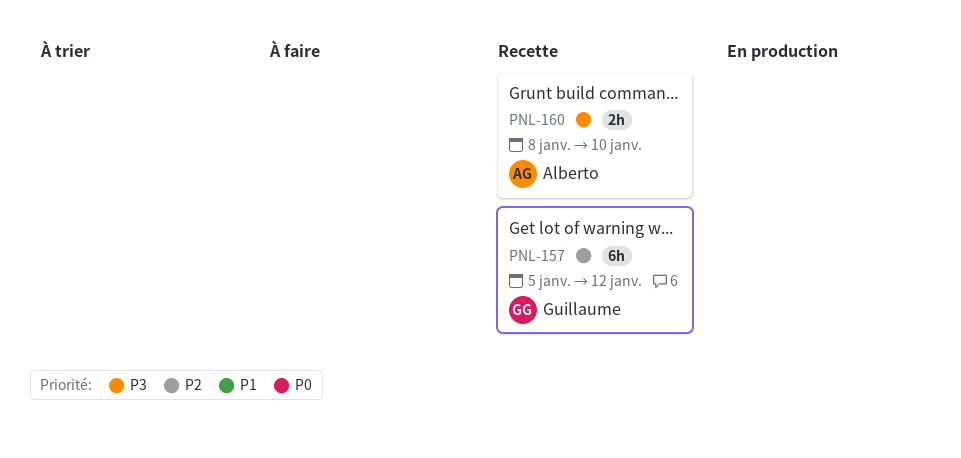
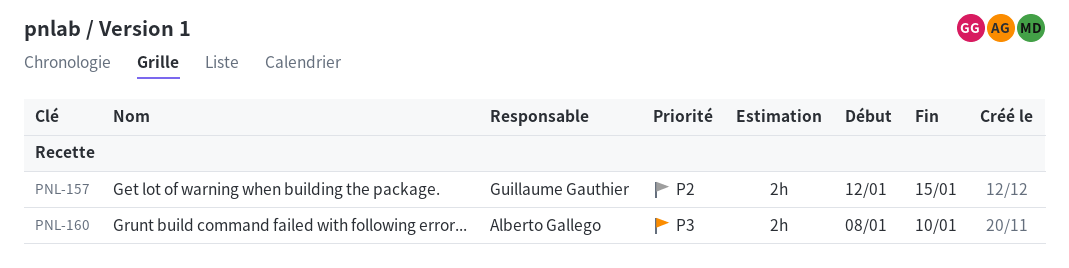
PNL-157, estimate: 6h -> 2h
PNL-157, start: Jan 5 -> Jan 12
PNL-157, due: Jan 12 -> Jan 15

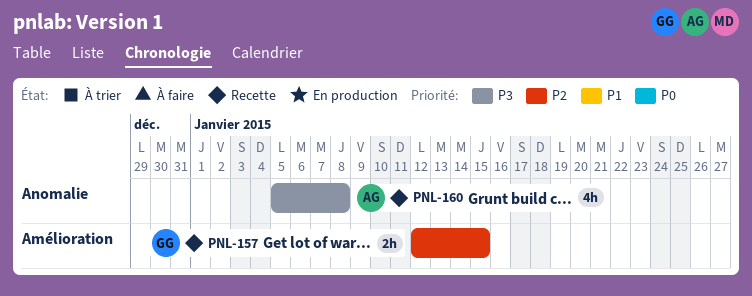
PNL-160, estimate: 2h -> 4h
PNL-160, start: Jan 8 -> Jan 5
PNL-160, due: Jan 10 -> Jan 8

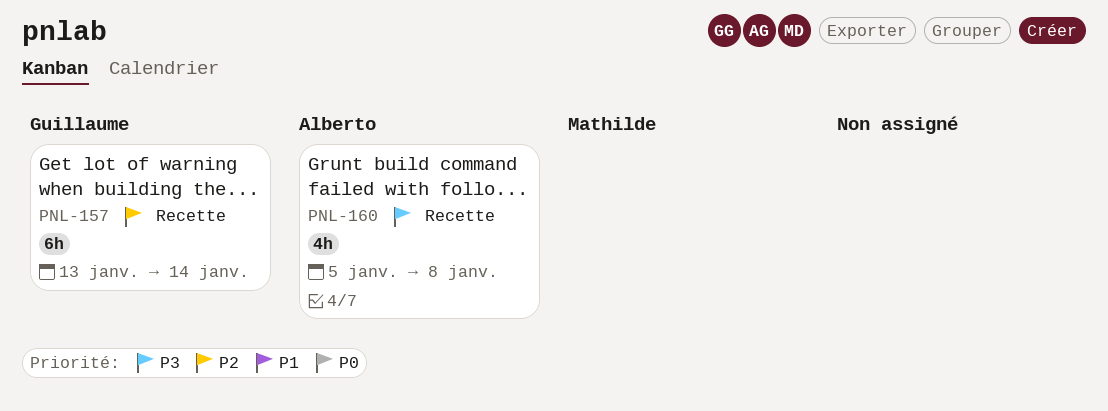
PNL-157, estimate: 2h -> 6h
PNL-157, start: Jan 12 -> Jan 13
PNL-157, due: Jan 15 -> Jan 14

